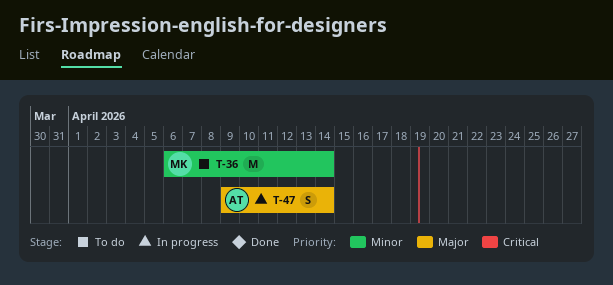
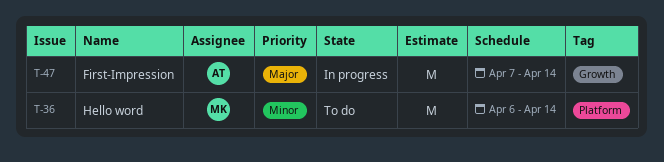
T-47, estimate: S -> M
T-47, start: Apr 9 -> Apr 7

